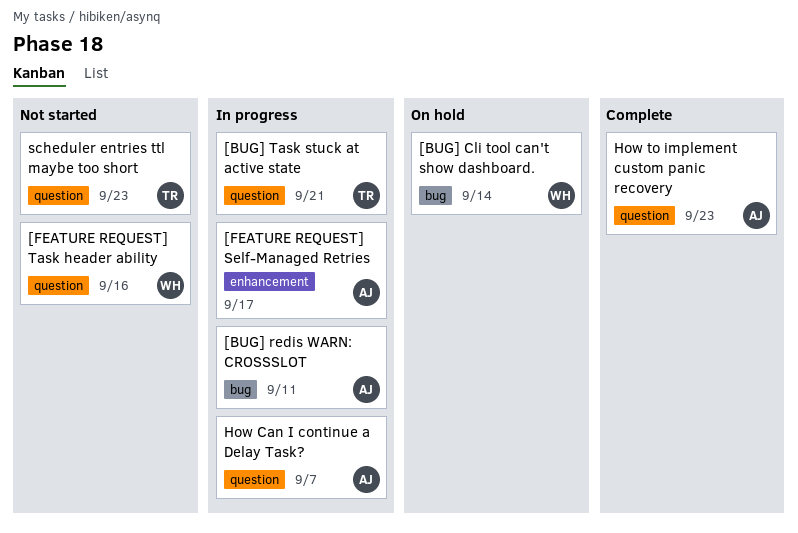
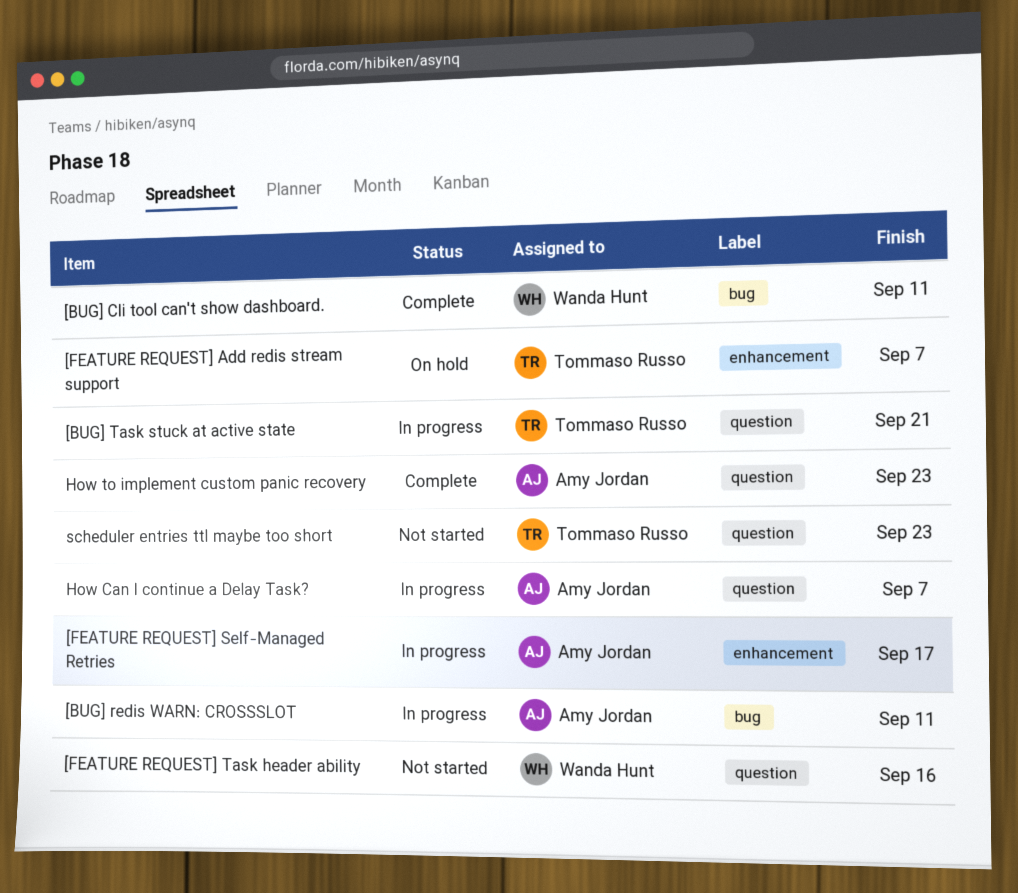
[BUG] Cli tool can't show dashboard., status: On hold -> Complete
[BUG] Cli tool can't show dashboard., due: Sep 14 -> Sep 11
[FEATURE REQUEST] Add redis stream support: none -> present

